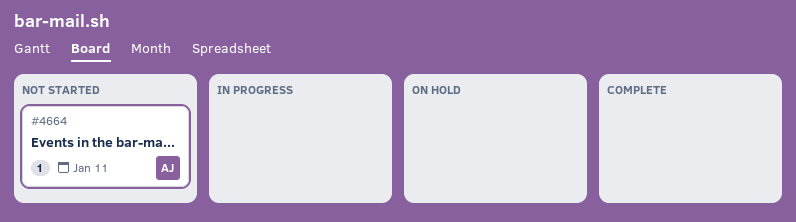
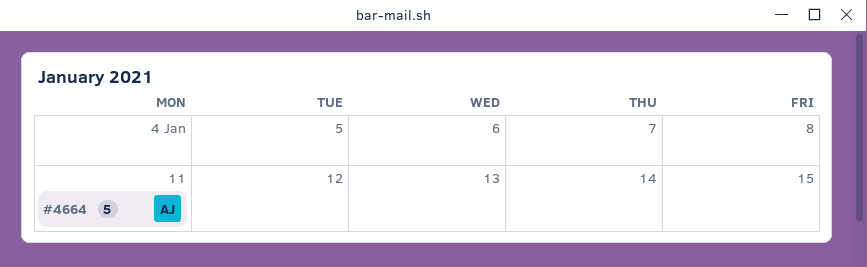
#4664, estimate: 1 -> 5

